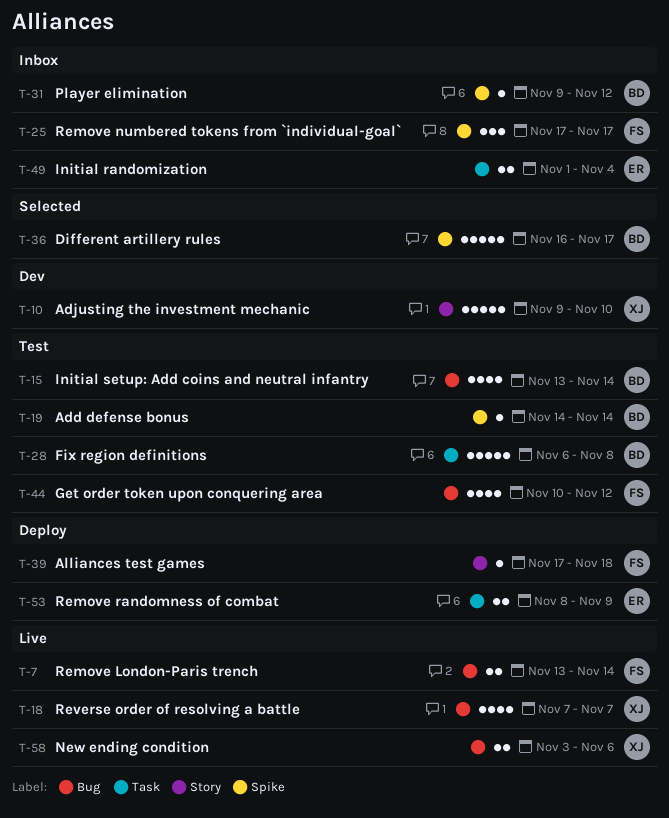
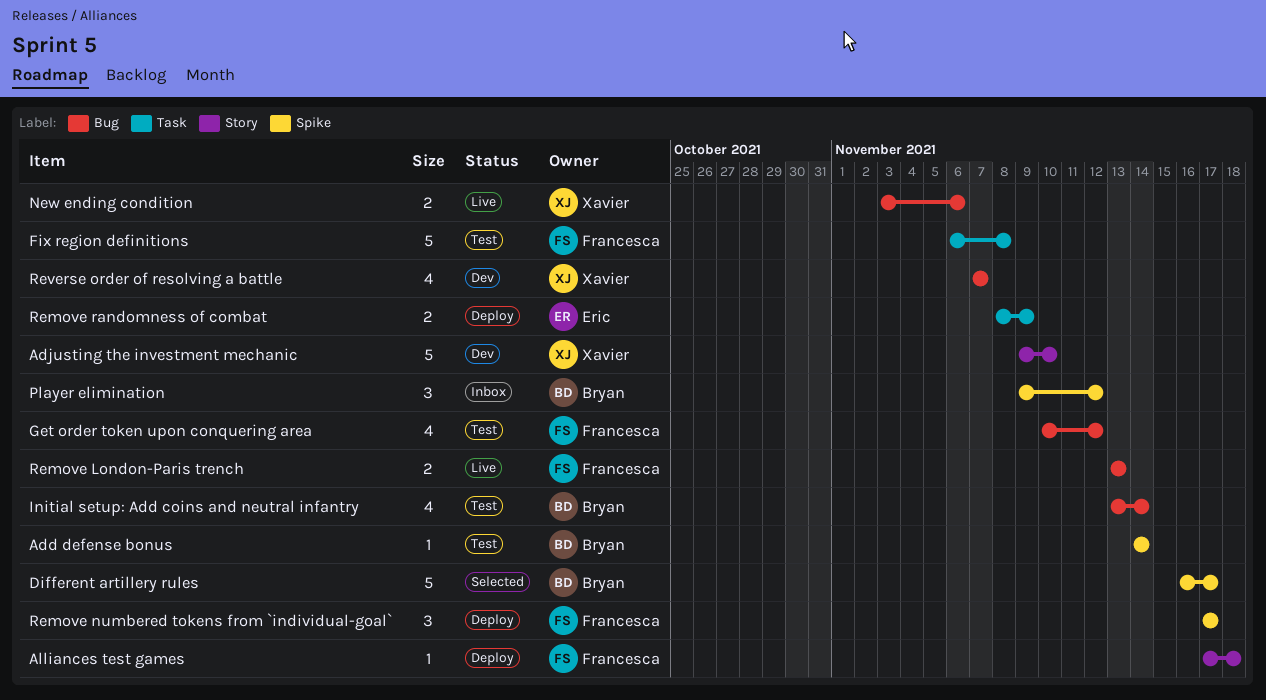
Fix region definitions, owner: Bryan -> Francesca
Initial randomization: present -> none
Player elimination, estimate: 1 -> 3
Remove London-Paris trench, due: Nov 14 -> Nov 13
Remove numbered tokens from `individual-goal`, status: Inbox -> Deploy
Reverse order of resolving a battle, status: Live -> Dev

